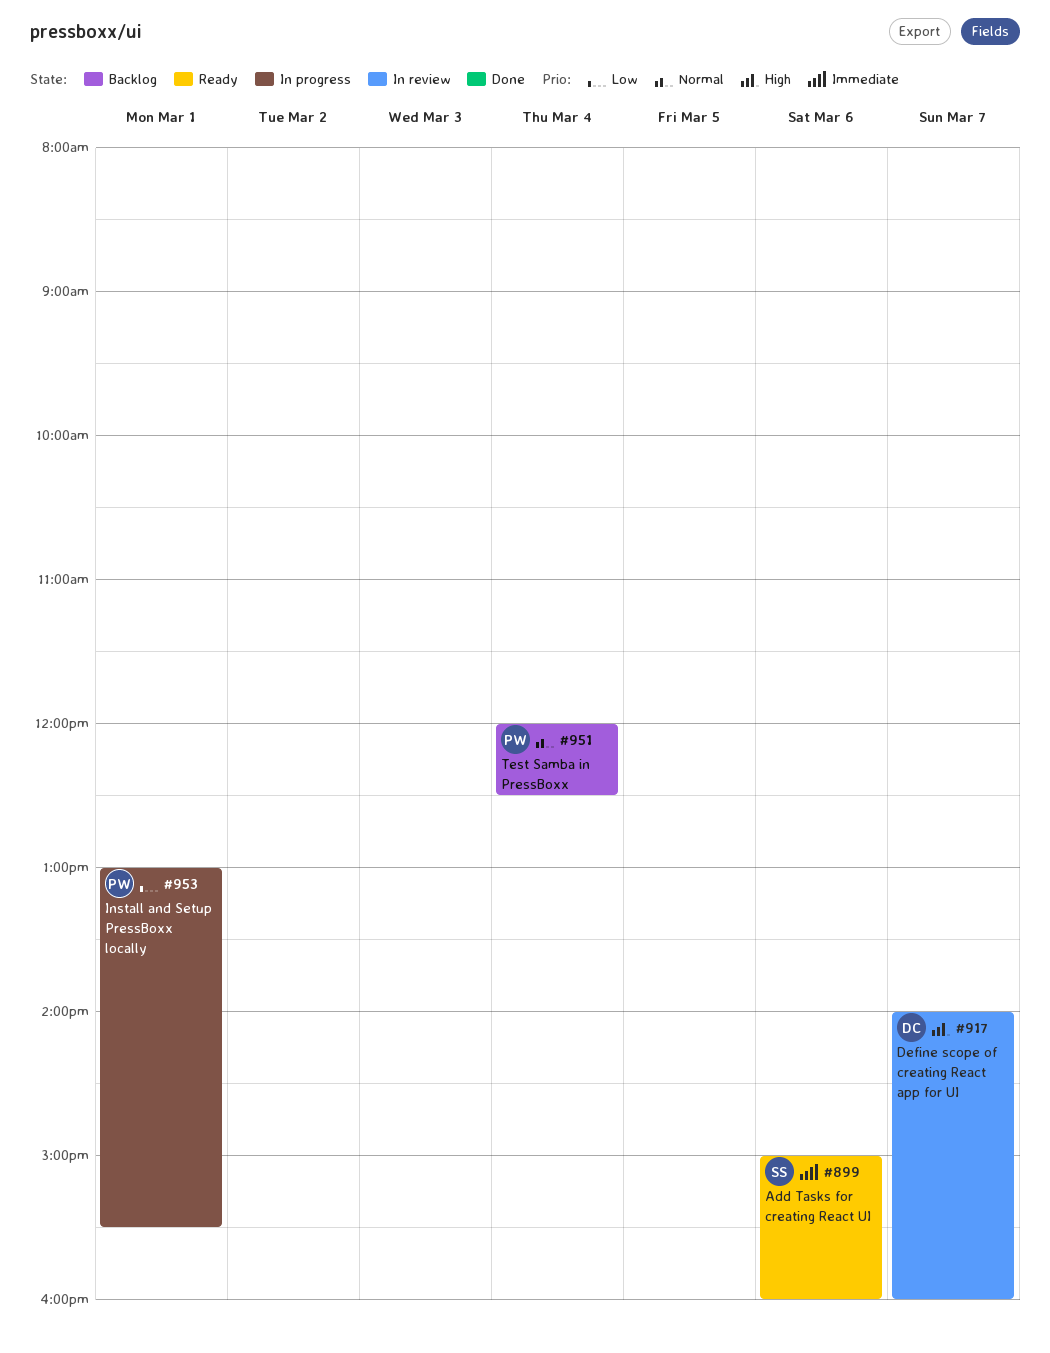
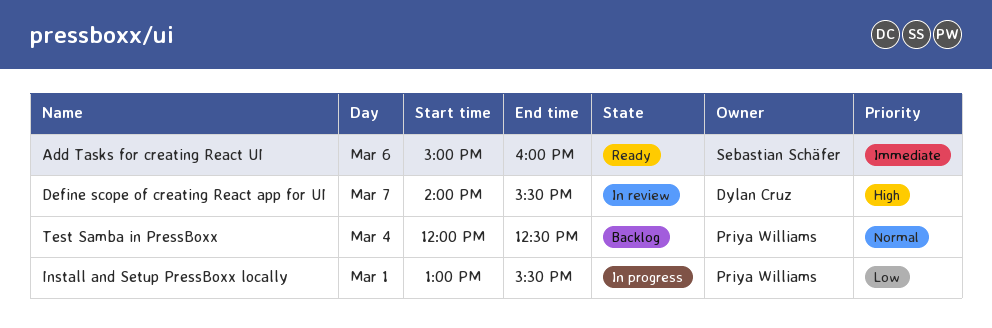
Define scope of creating React app for UI, ends: 16:00 -> 15:30

